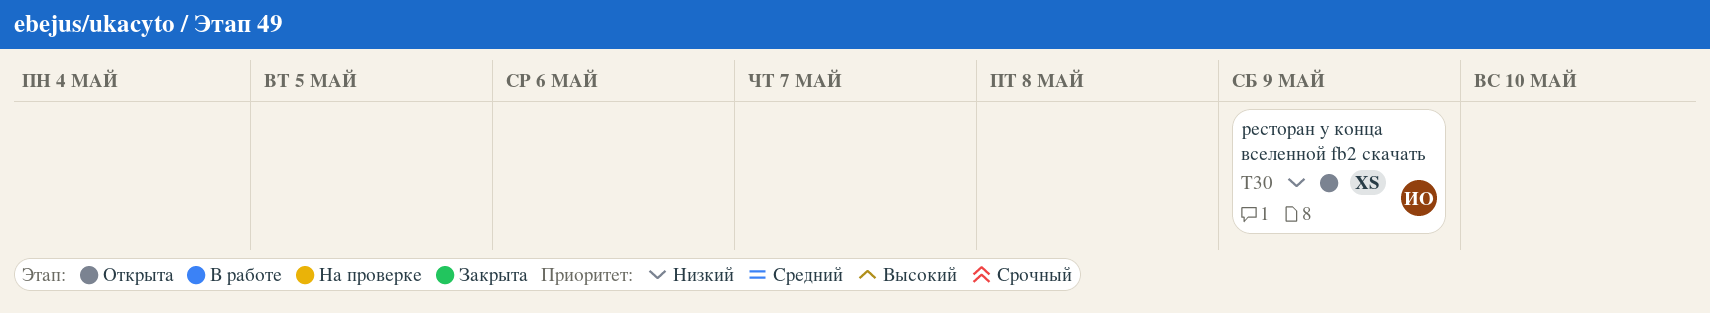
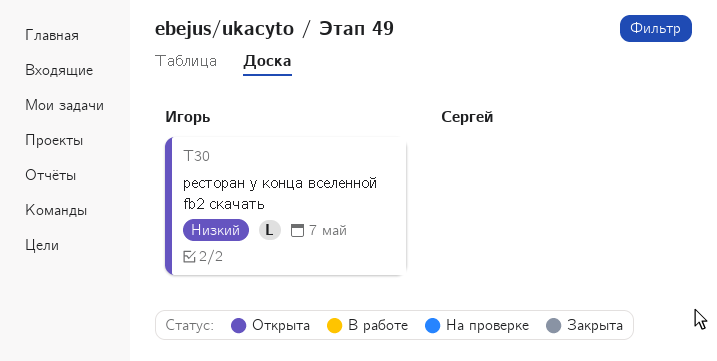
T30, estimate: XS -> L
T30, due: May 9 -> May 7

